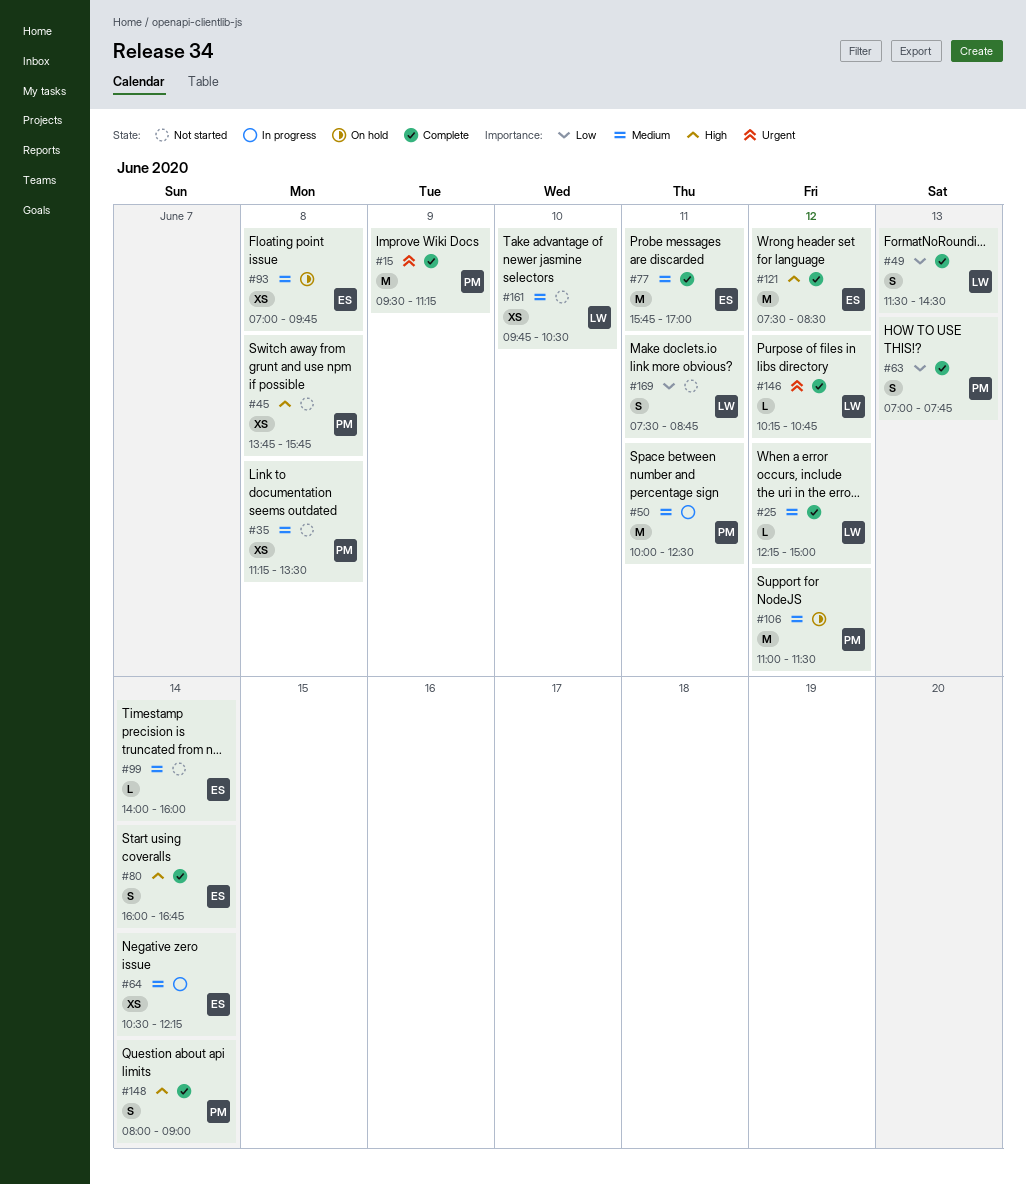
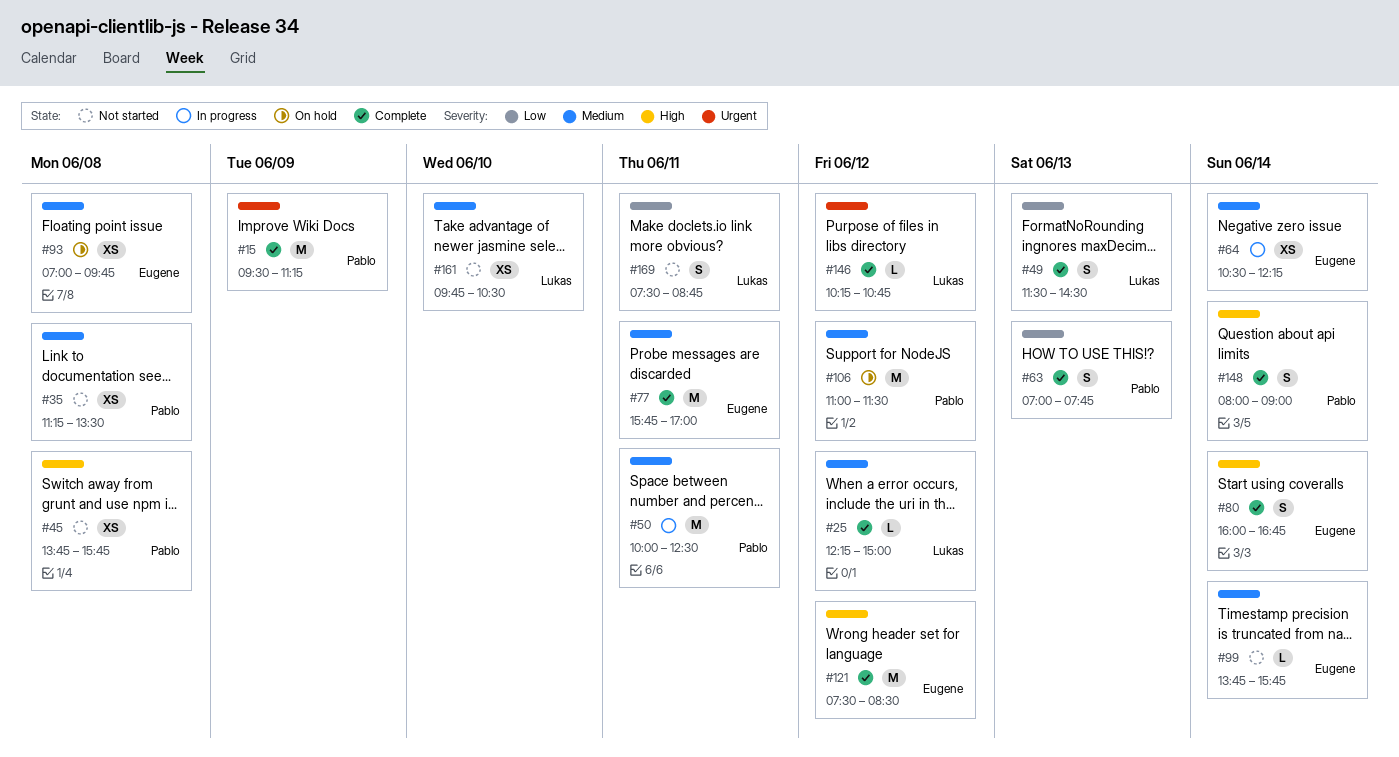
#99, begins: 14:00 -> 13:45
#99, ends: 16:00 -> 15:45

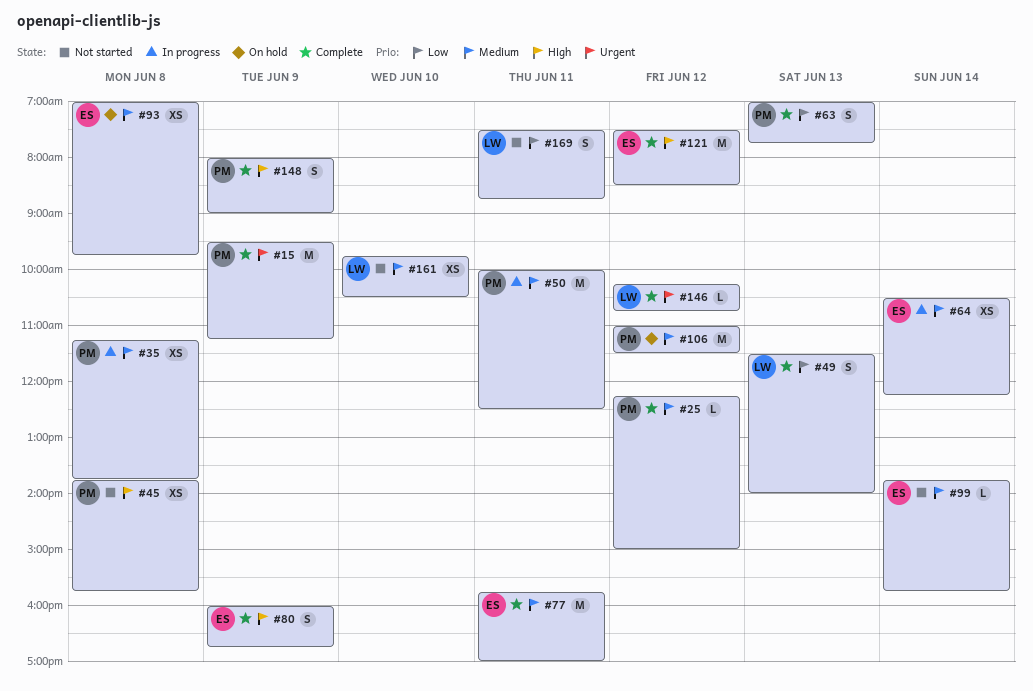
#25, owner: Lukas -> Pablo
#35, status: Not started -> In progress
#35, ends: 13:30 -> 13:45
#49, ends: 14:30 -> 14:00
#80, day: Jun 14 -> Jun 9
#148, day: Jun 14 -> Jun 9

